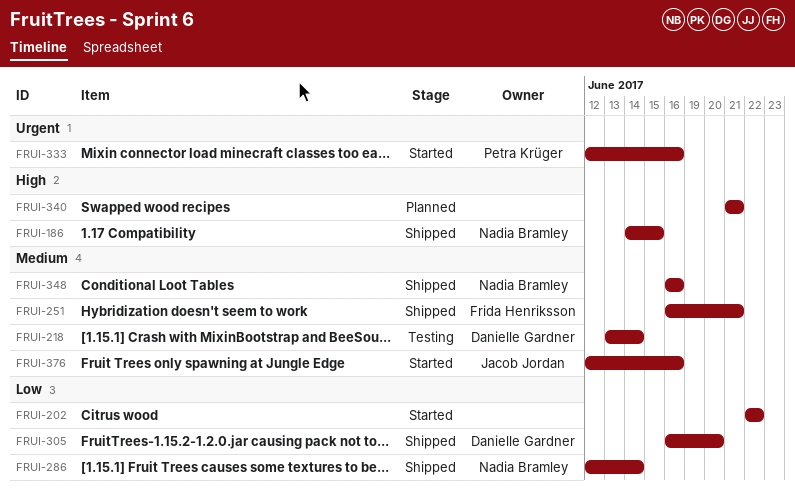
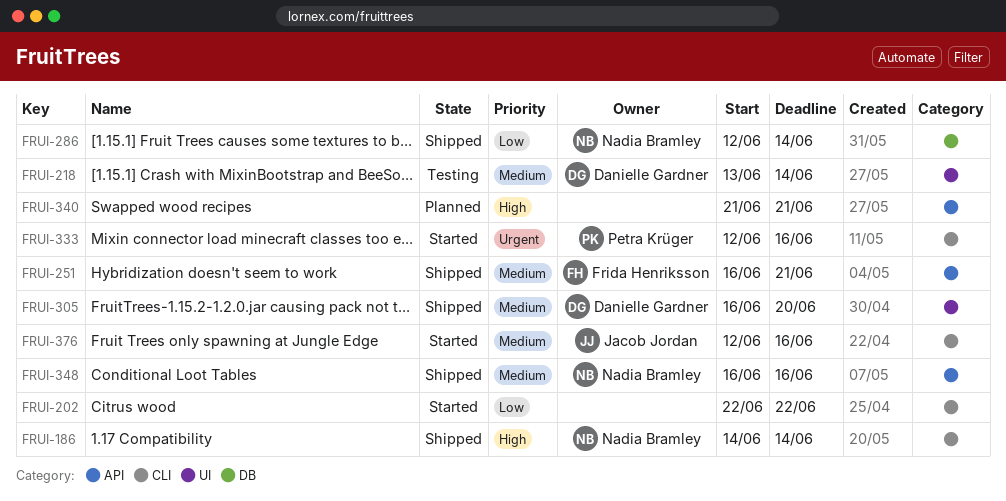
FRUI-186, due: Jun 15 -> Jun 14
FRUI-305, priority: Low -> Medium

